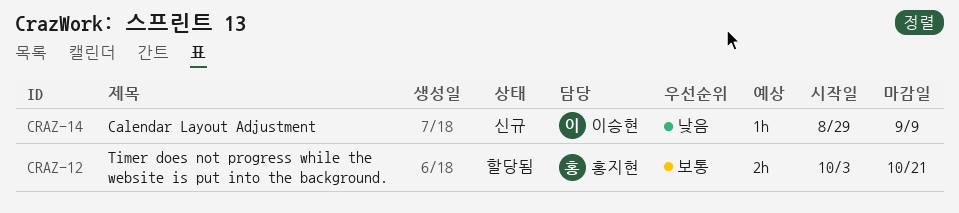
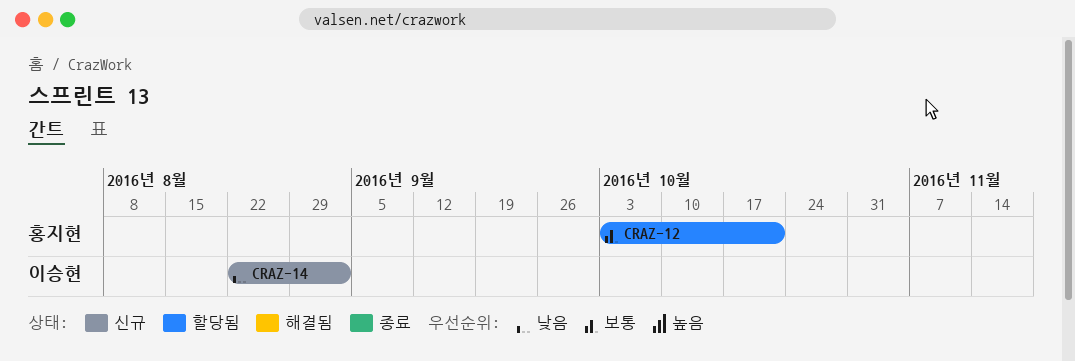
CRAZ-14, start: Aug 29 -> Aug 22
CRAZ-14, due: Sep 9 -> Sep 2

